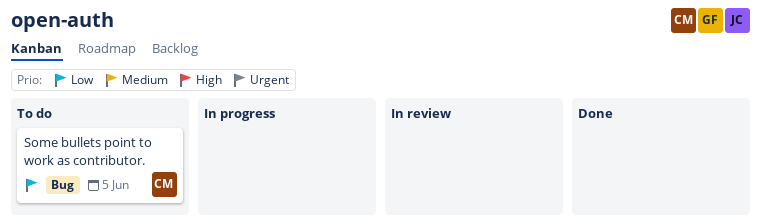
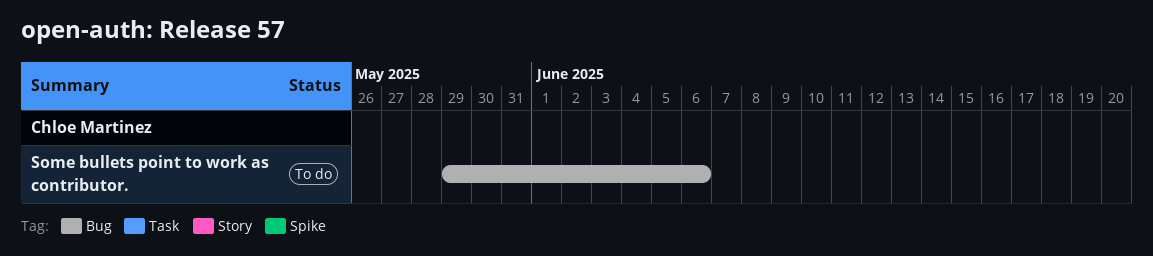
Some bullets point to work as contributor., due: Jun 5 -> Jun 6

